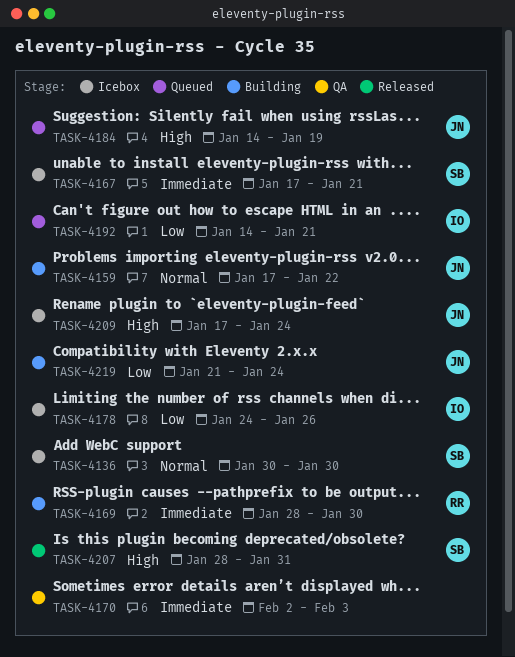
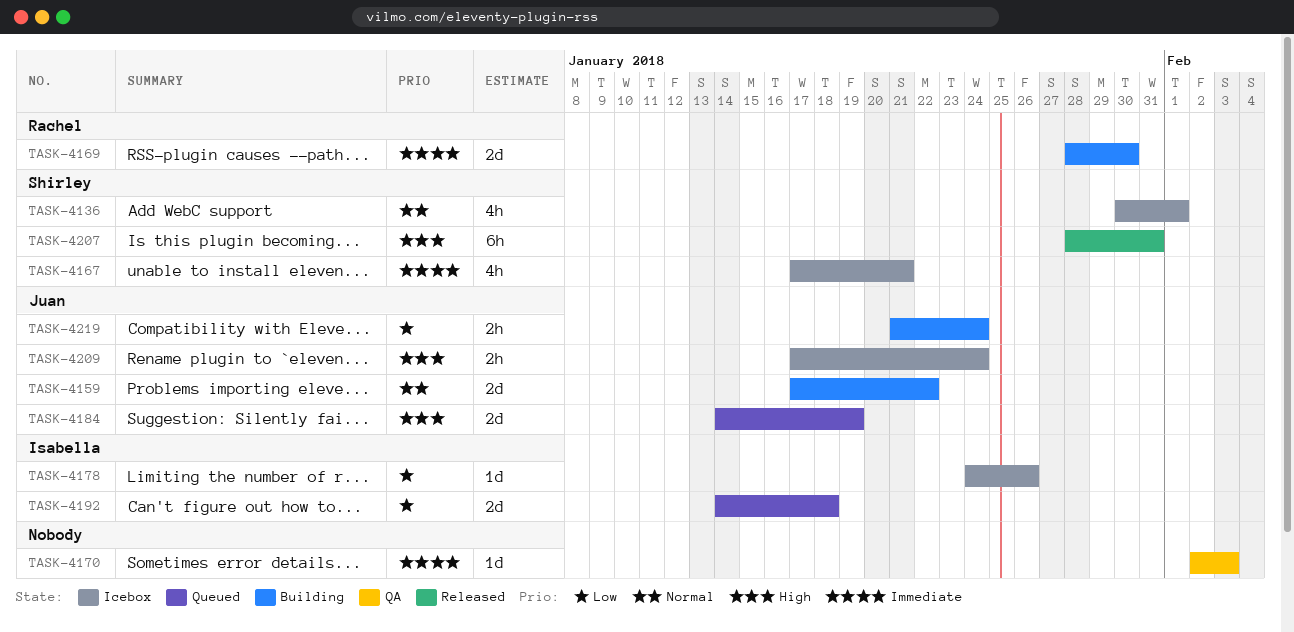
TASK-4136, due: Jan 30 -> Feb 1
TASK-4192, due: Jan 21 -> Jan 18

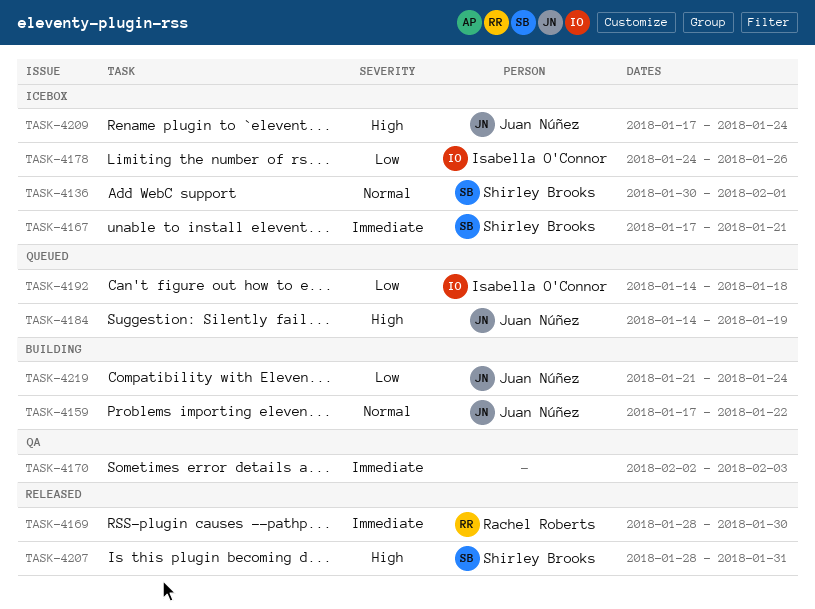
TASK-4169, status: Building -> Released

